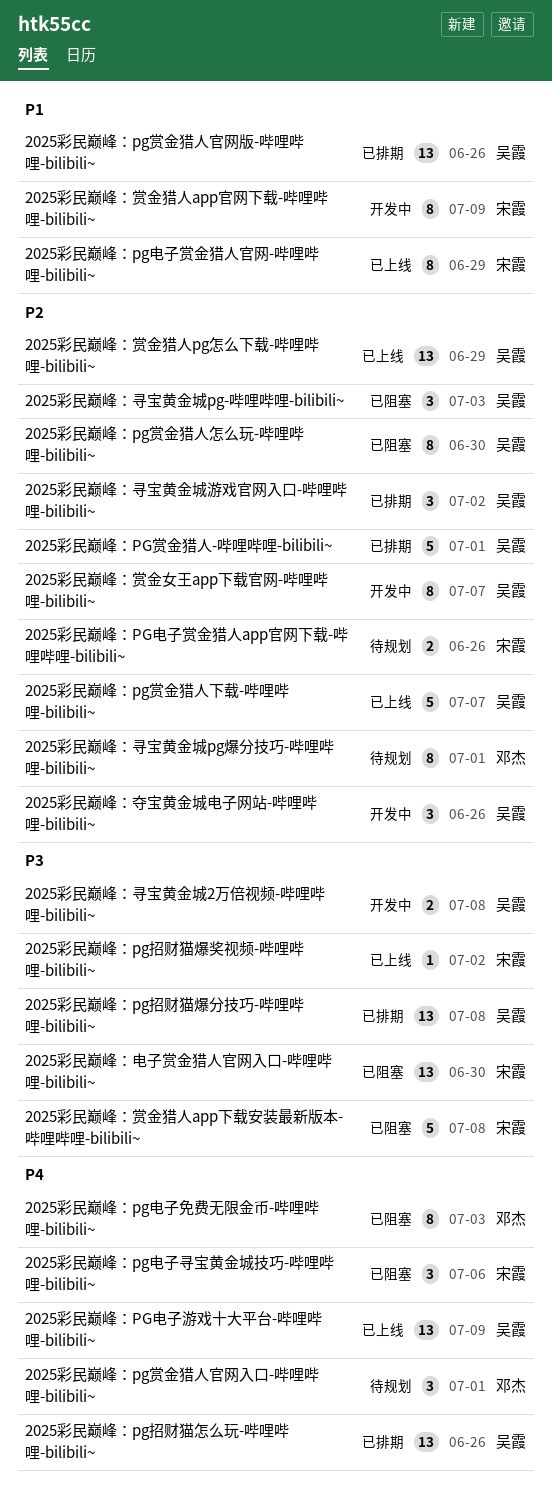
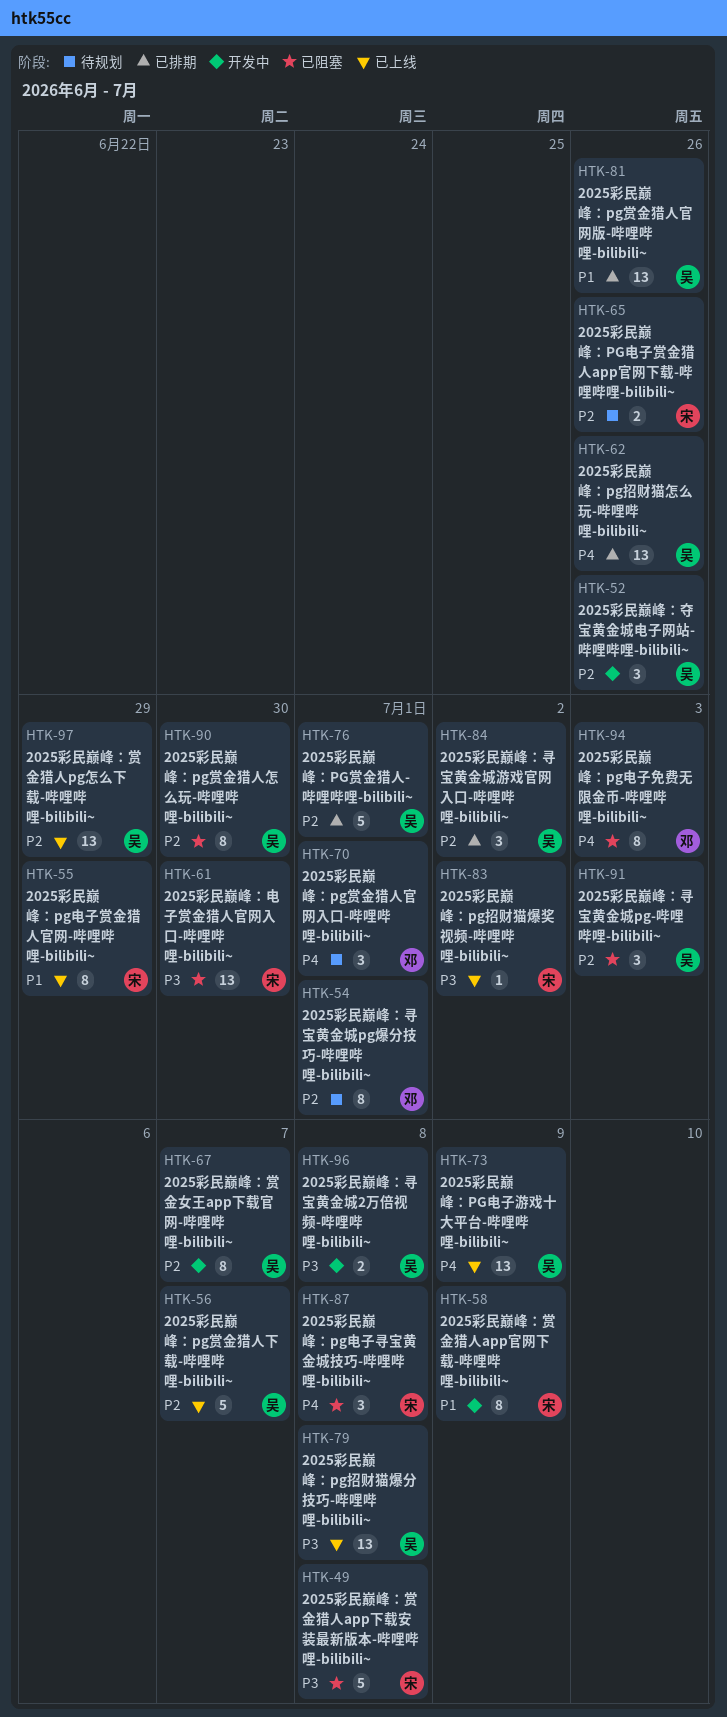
2025彩民巅峰：pg招财猫爆分技巧-哔哩哔哩-bilibili~, status: 已排期 -> 已上线
2025彩民巅峰：pg电子寻宝黄金城技巧-哔哩哔哩-bilibili~, due: Jul 6 -> Jul 8

